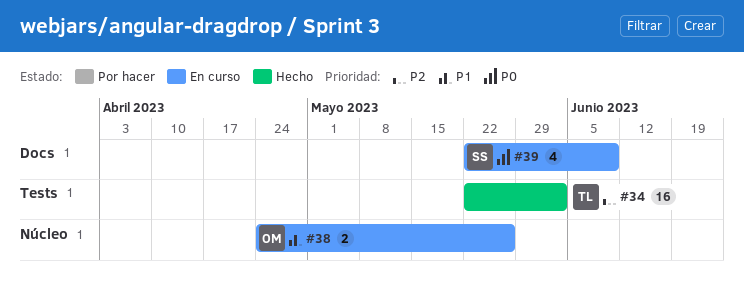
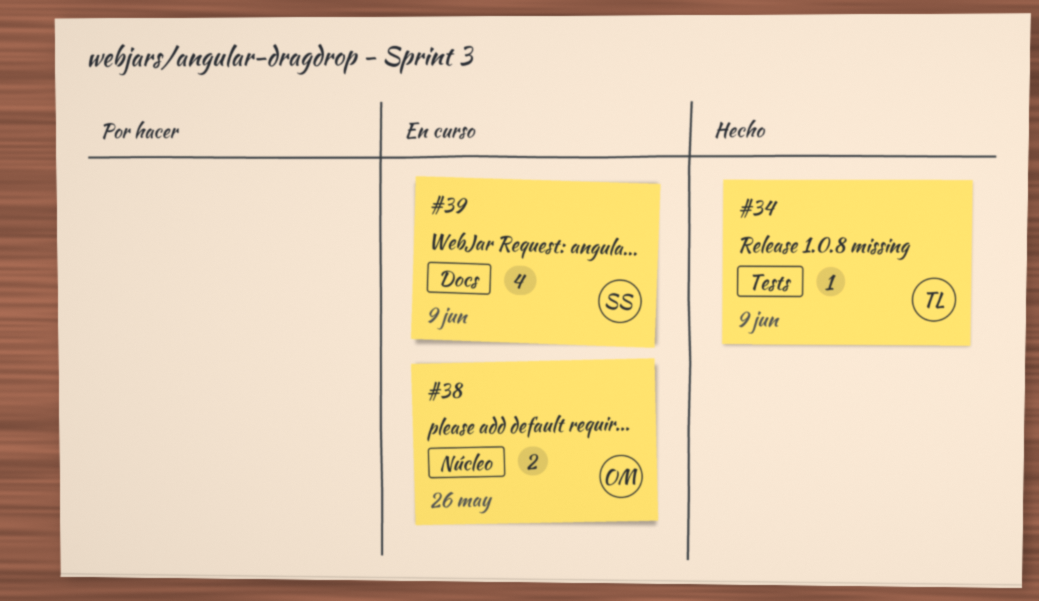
#34, estimate: 16 -> 1
#34, due: Jun 2 -> Jun 9

